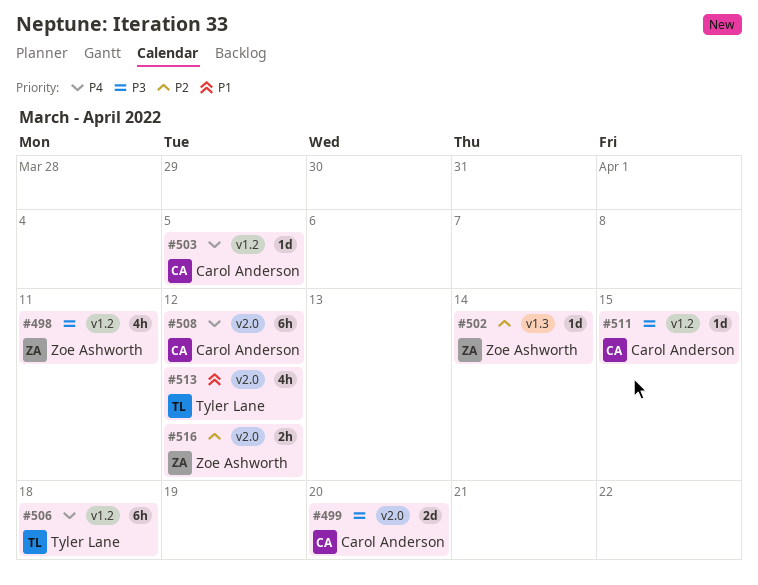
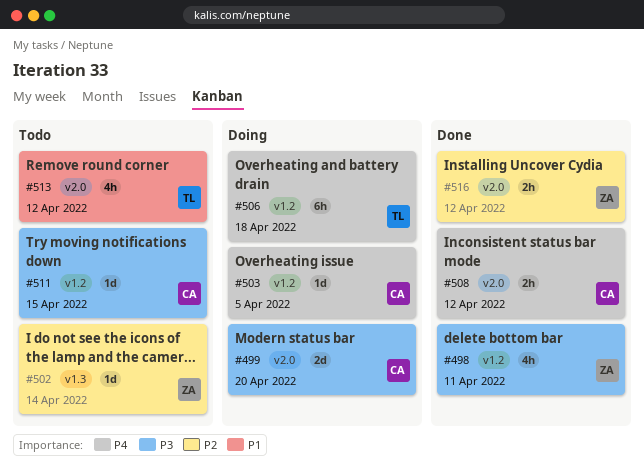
#508, estimate: 6h -> 2h

